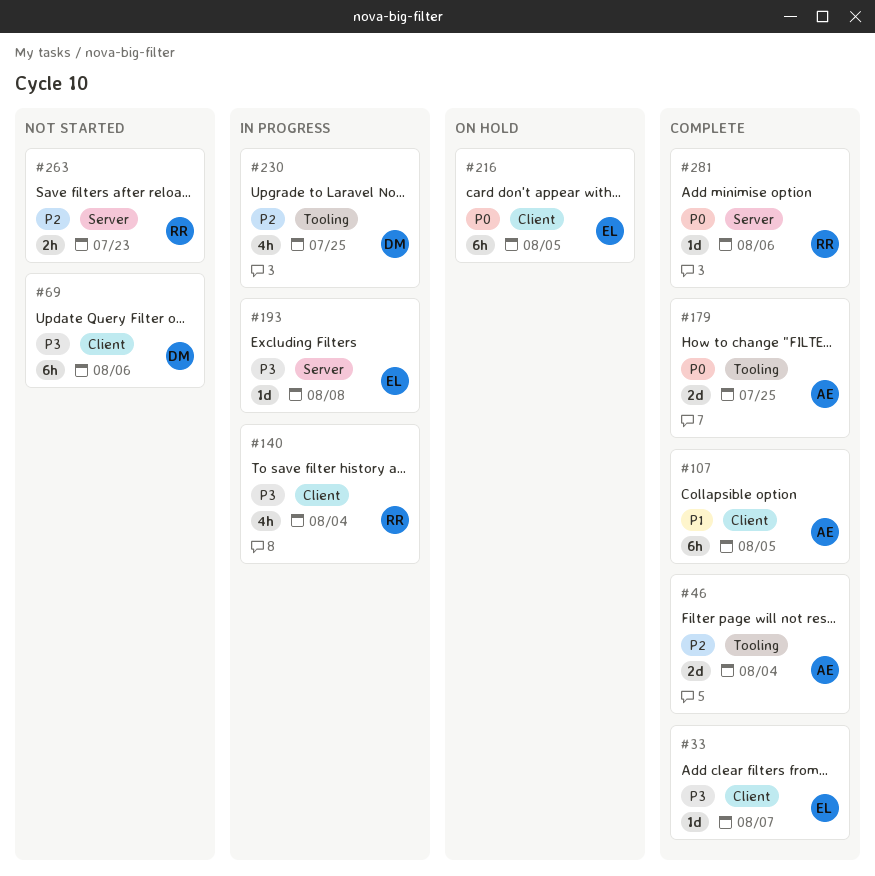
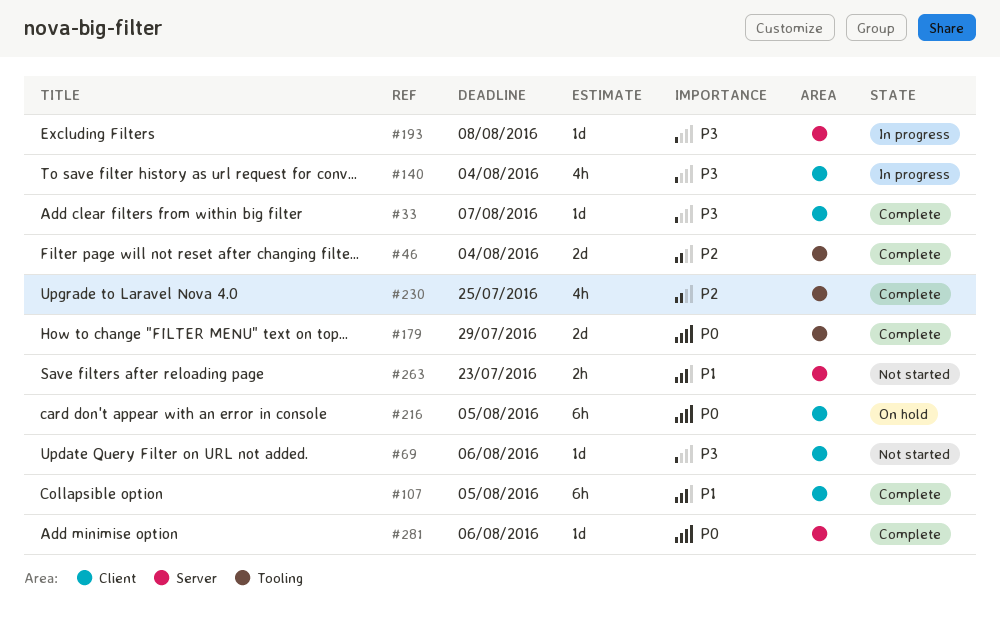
#69, estimate: 6h -> 1d
#179, due: Jul 25 -> Jul 29
#230, status: In progress -> Complete
#263, priority: P2 -> P1

